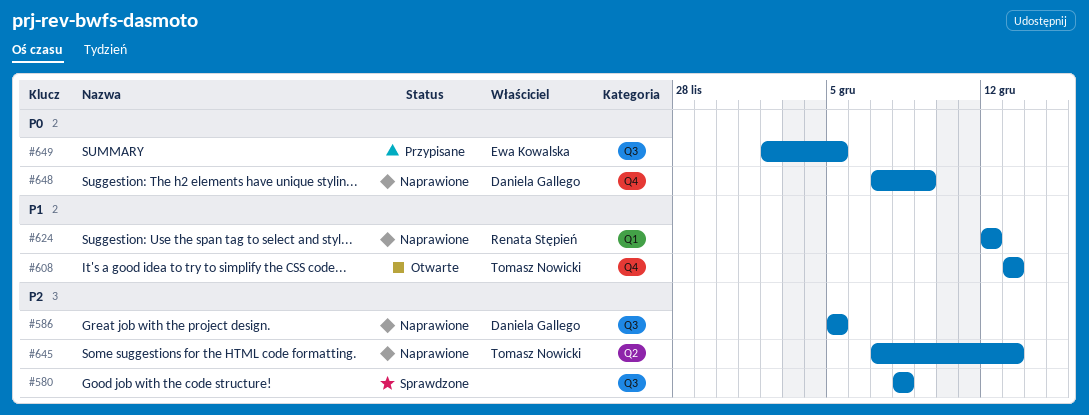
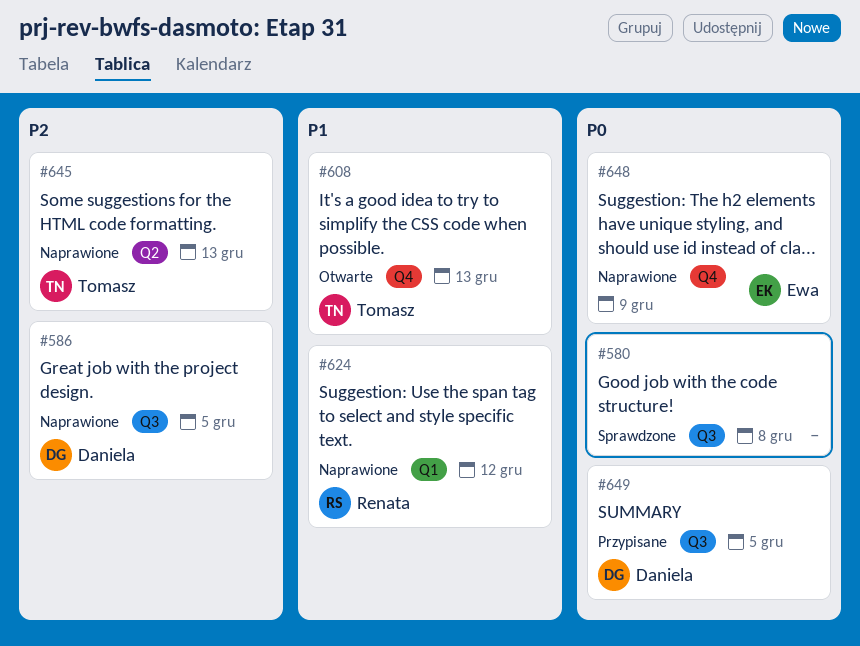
#580, priority: P2 -> P0
#648, owner: Daniela Gallego -> Ewa Kowalska
#649, owner: Ewa Kowalska -> Daniela Gallego

